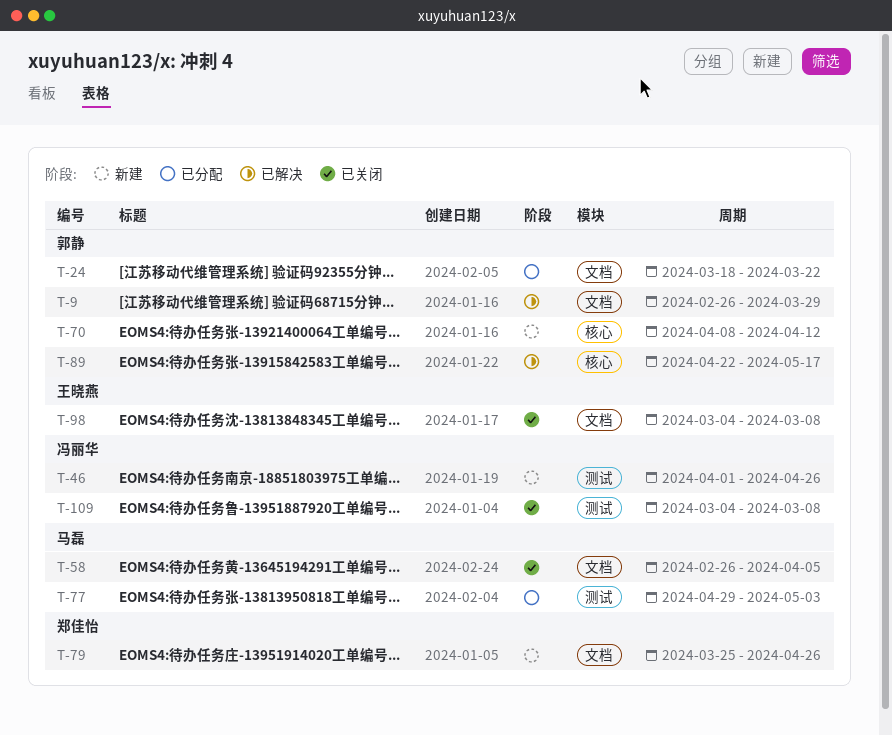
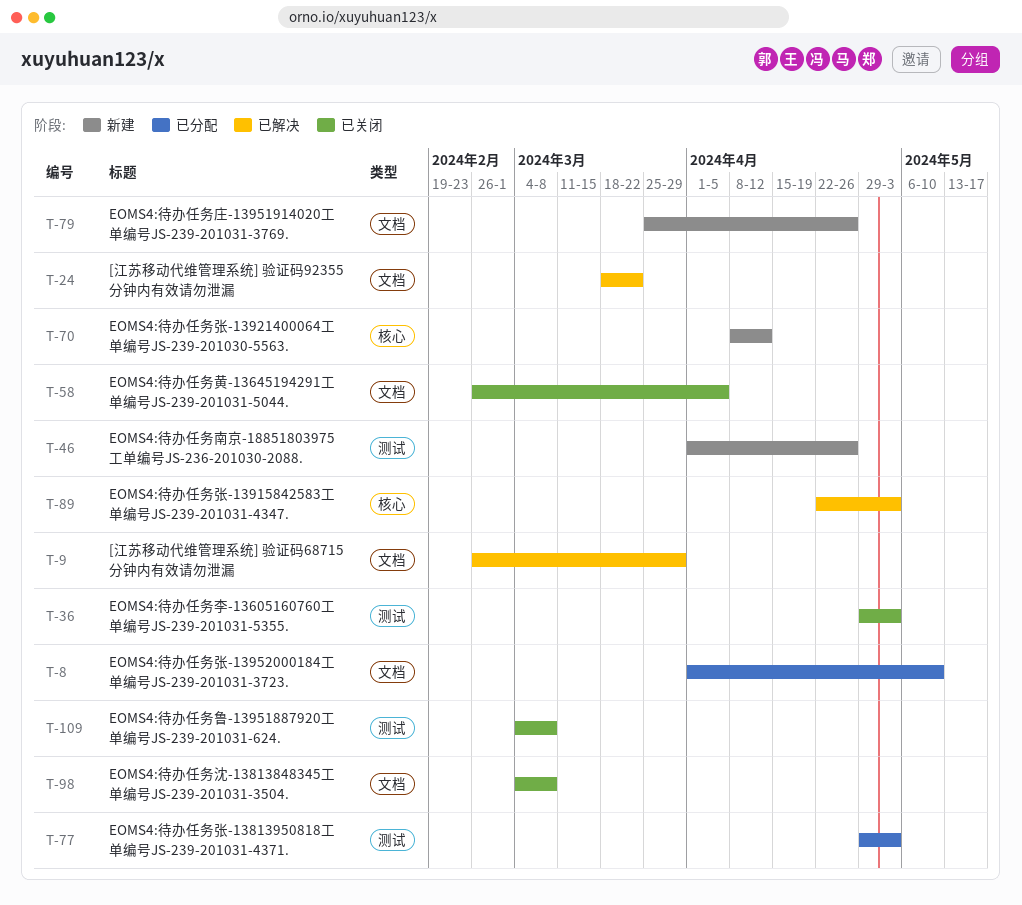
T-8: none -> present
T-24, status: 已分配 -> 已解决
T-36: none -> present
T-89, due: May 17 -> May 3

